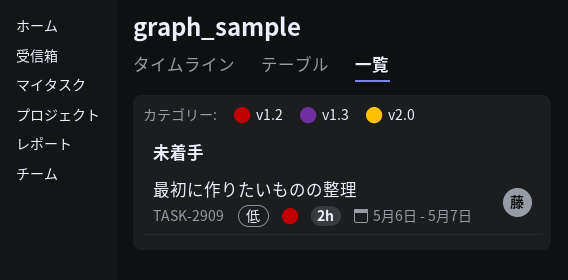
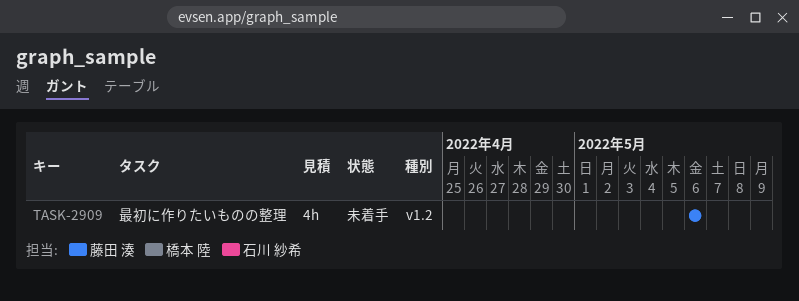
TASK-2909, estimate: 2h -> 4h
TASK-2909, due: May 7 -> May 6

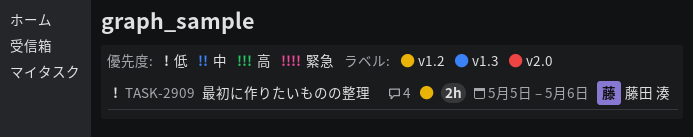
TASK-2909, estimate: 4h -> 2h
TASK-2909, start: May 6 -> May 5

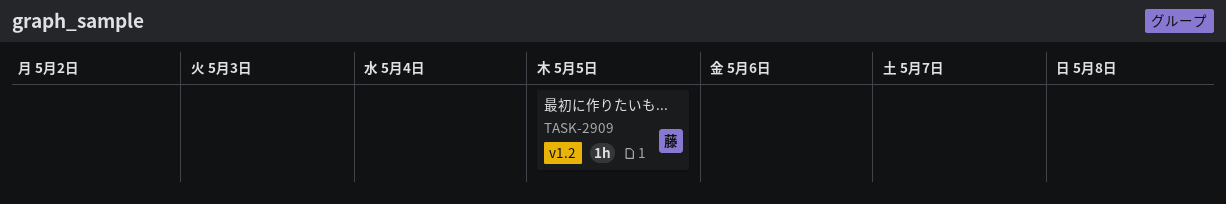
TASK-2909, estimate: 2h -> 1h
TASK-2909, due: May 6 -> May 5

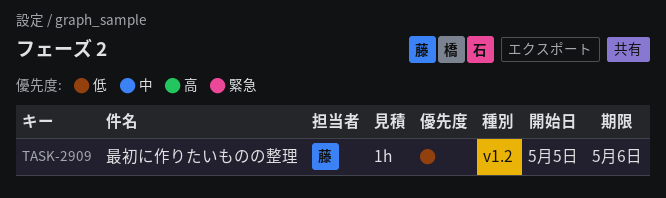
TASK-2909, due: May 5 -> May 6

